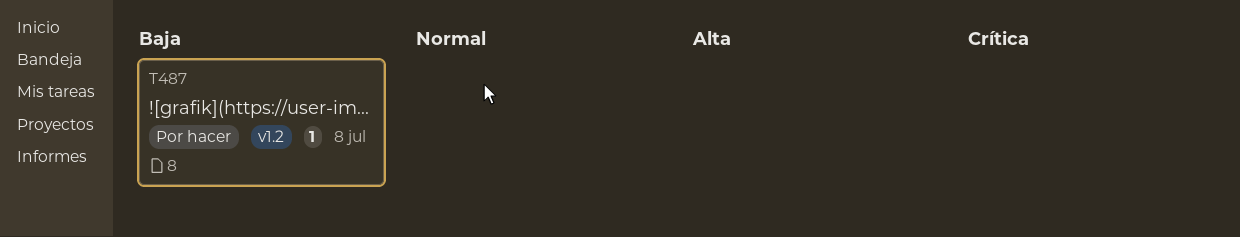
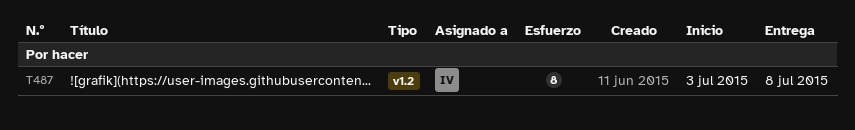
T487, estimate: 1 -> 8

